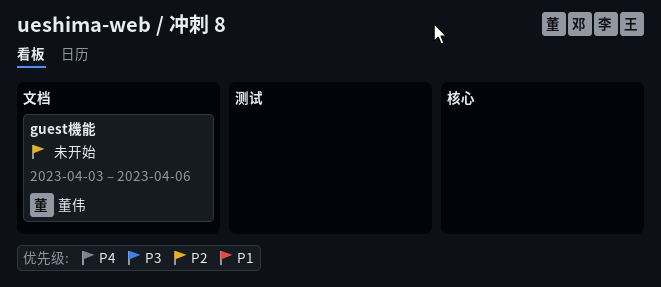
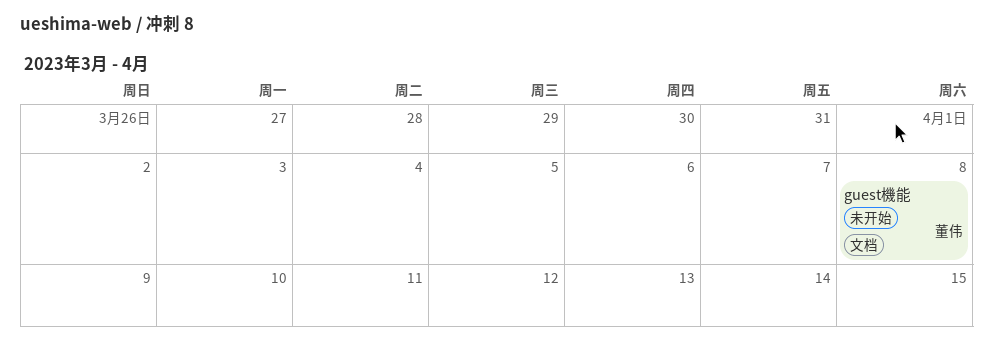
guest機能, due: Apr 6 -> Apr 8

